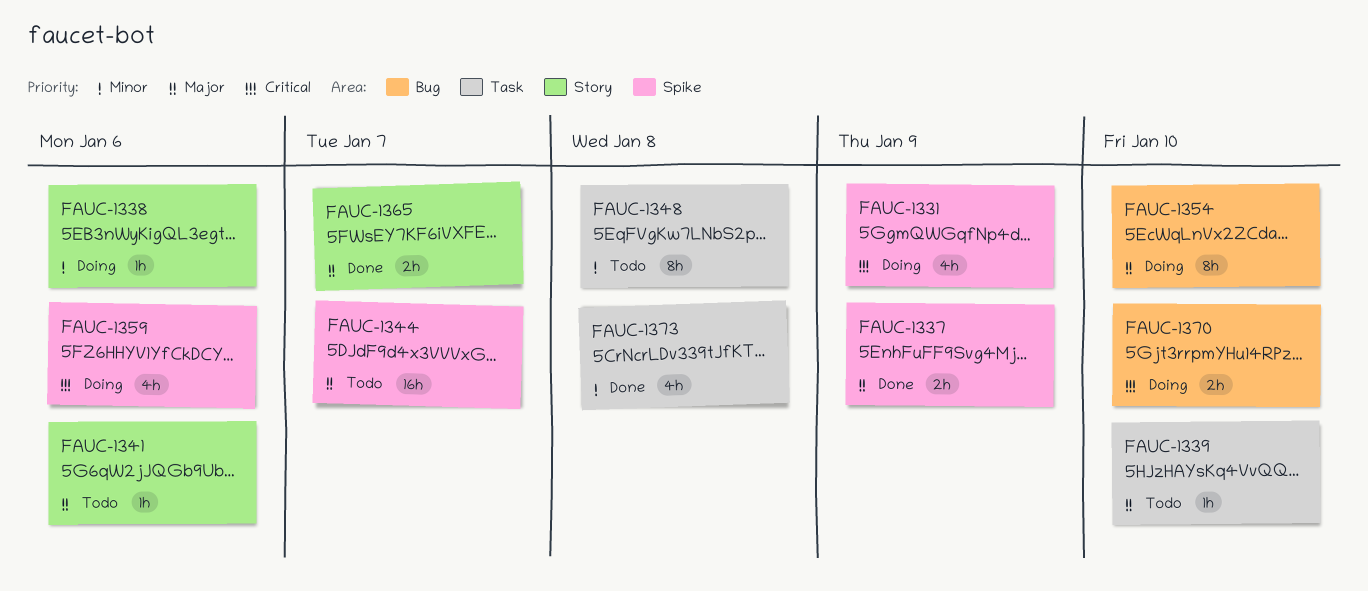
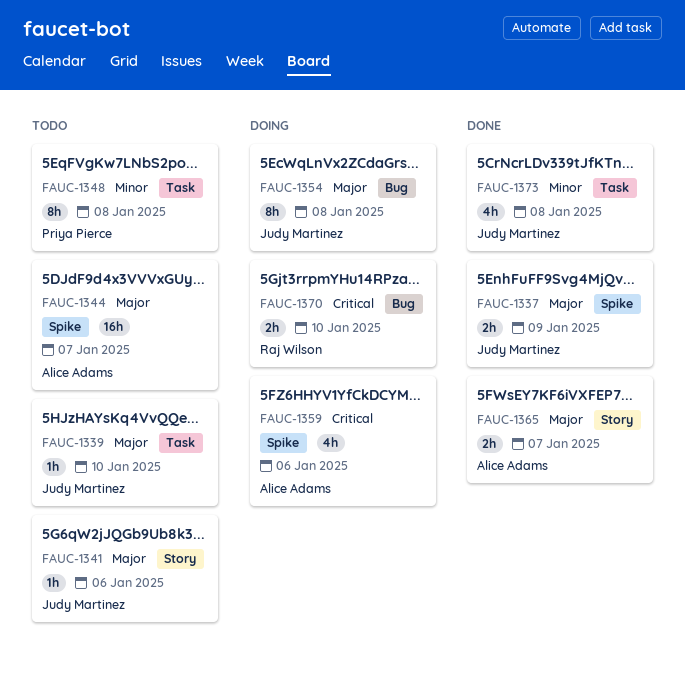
FAUC-1331: present -> none
FAUC-1338: present -> none
FAUC-1354, due: Jan 10 -> Jan 8

